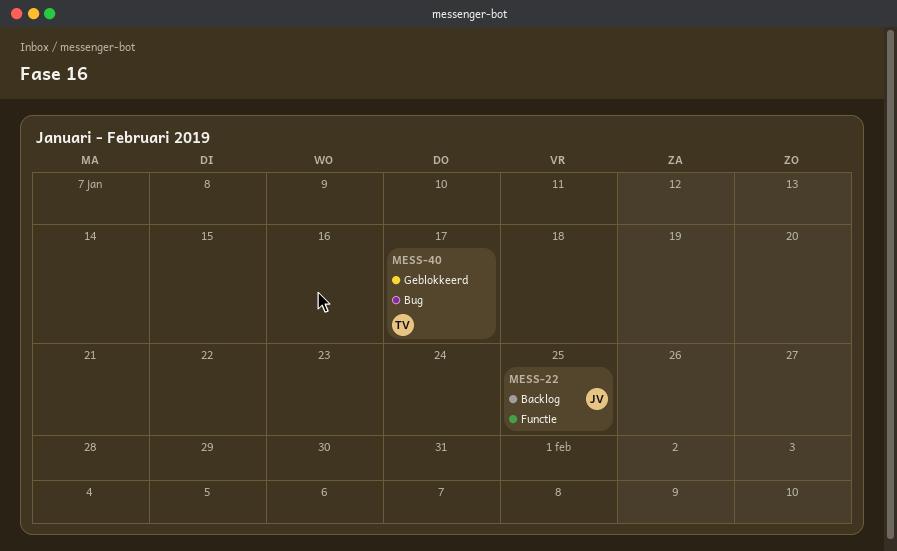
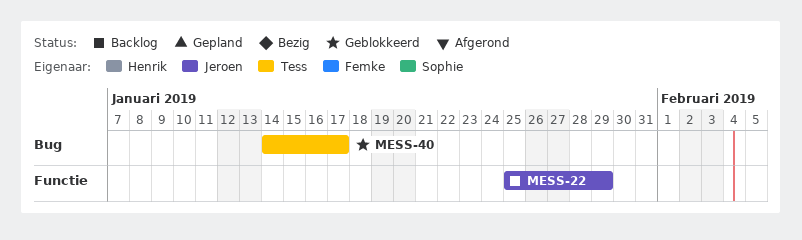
MESS-22, due: Jan 25 -> Jan 29

